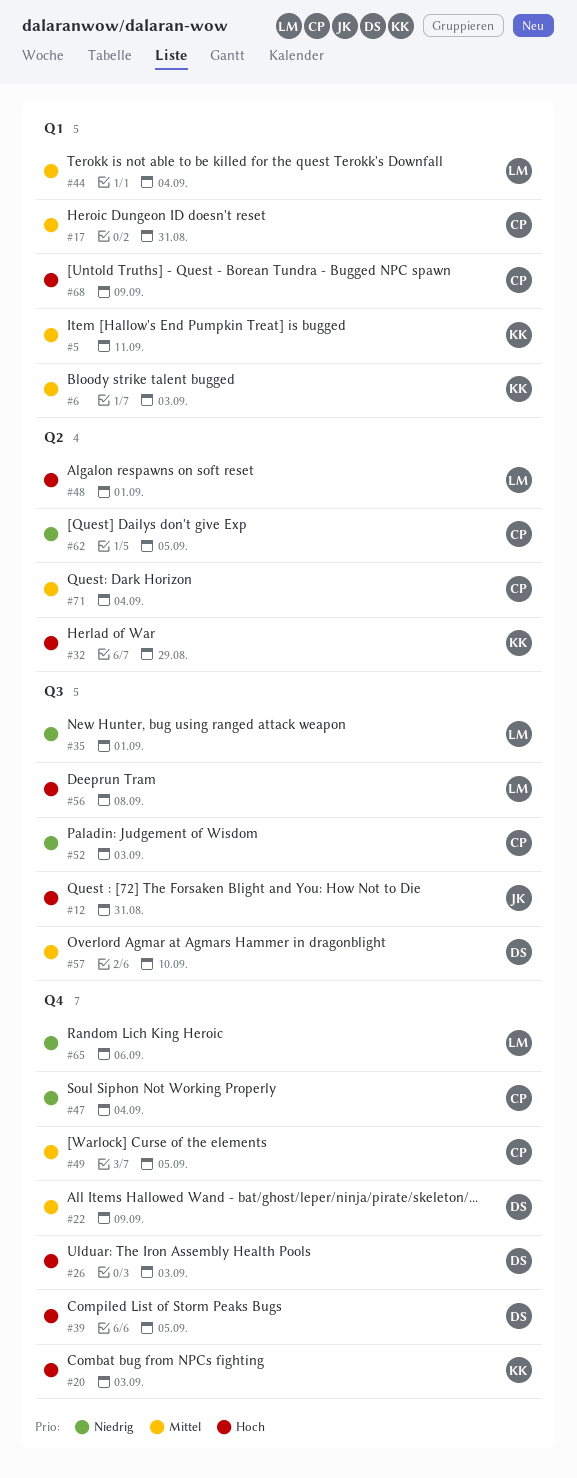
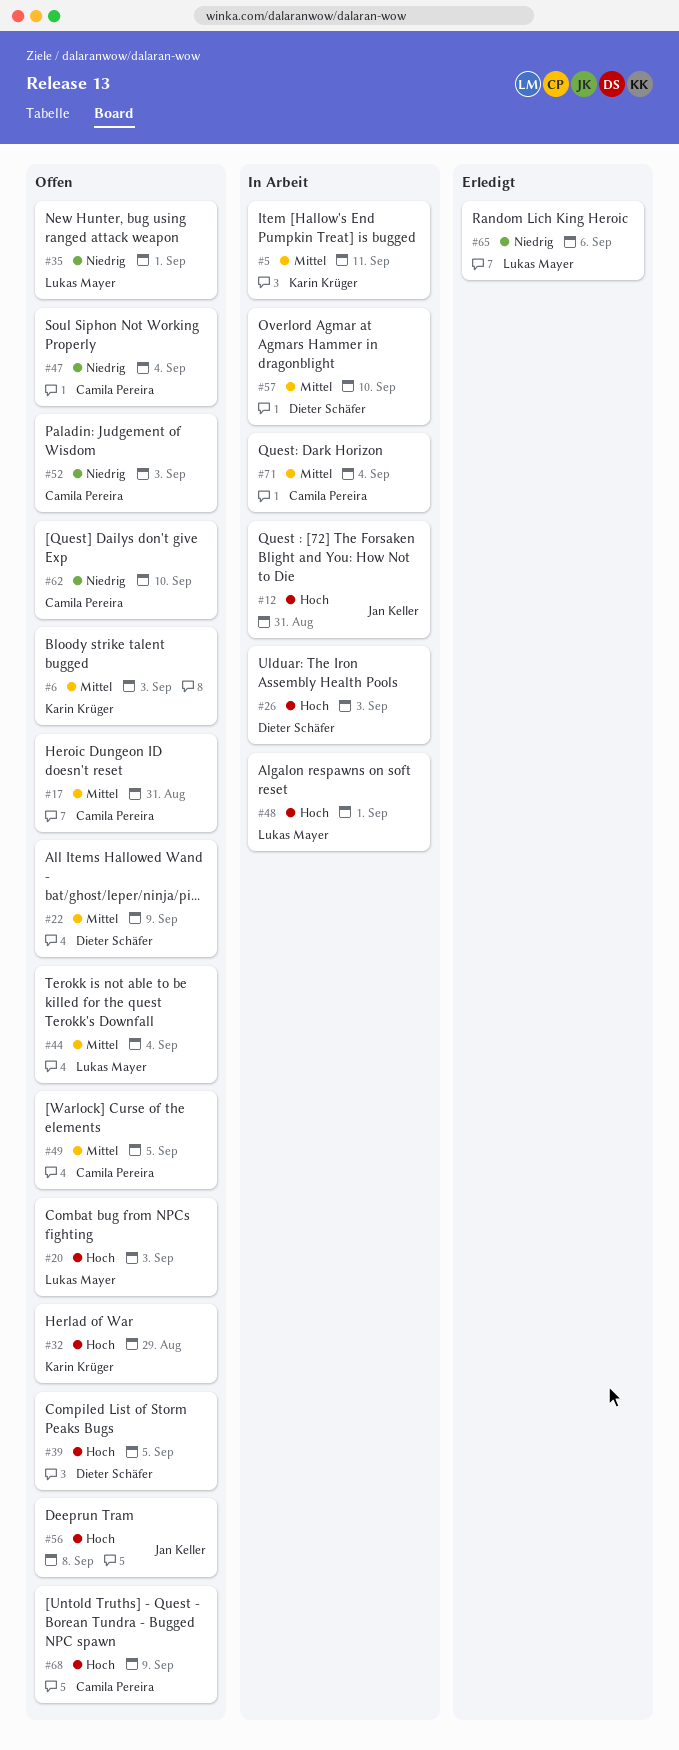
#20, owner: Karin Krüger -> Lukas Mayer
#56, owner: Lukas Mayer -> Jan Keller
#62, due: Sep 5 -> Sep 10

